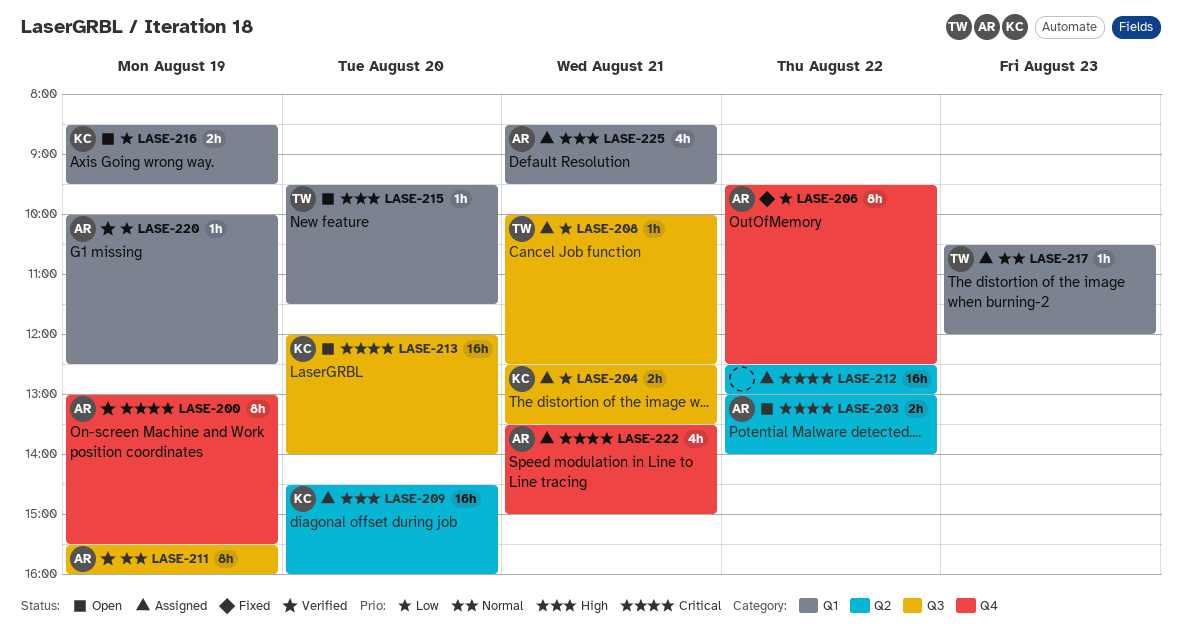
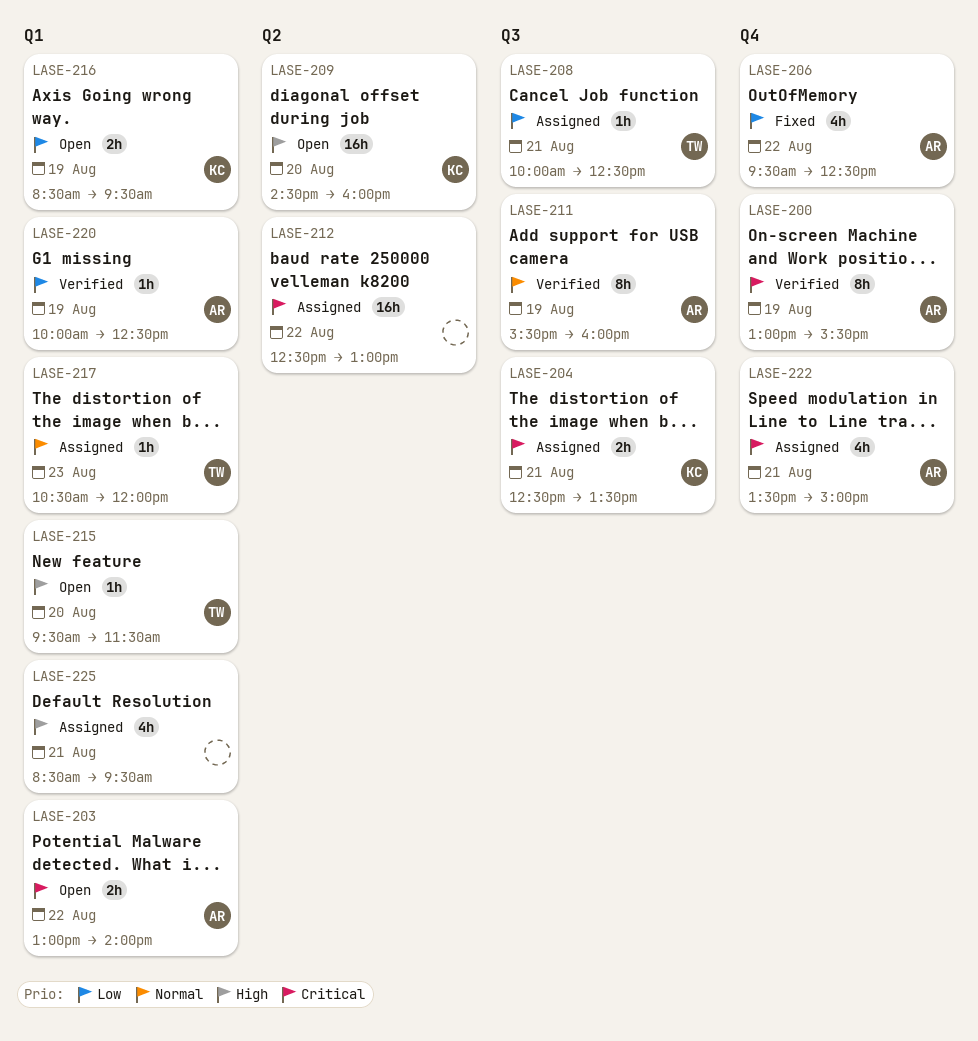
LASE-203, label: Q2 -> Q1
LASE-204, priority: Low -> Critical
LASE-206, estimate: 8h -> 4h
LASE-209, status: Assigned -> Open
LASE-213: present -> none
LASE-225, owner: AR -> none

